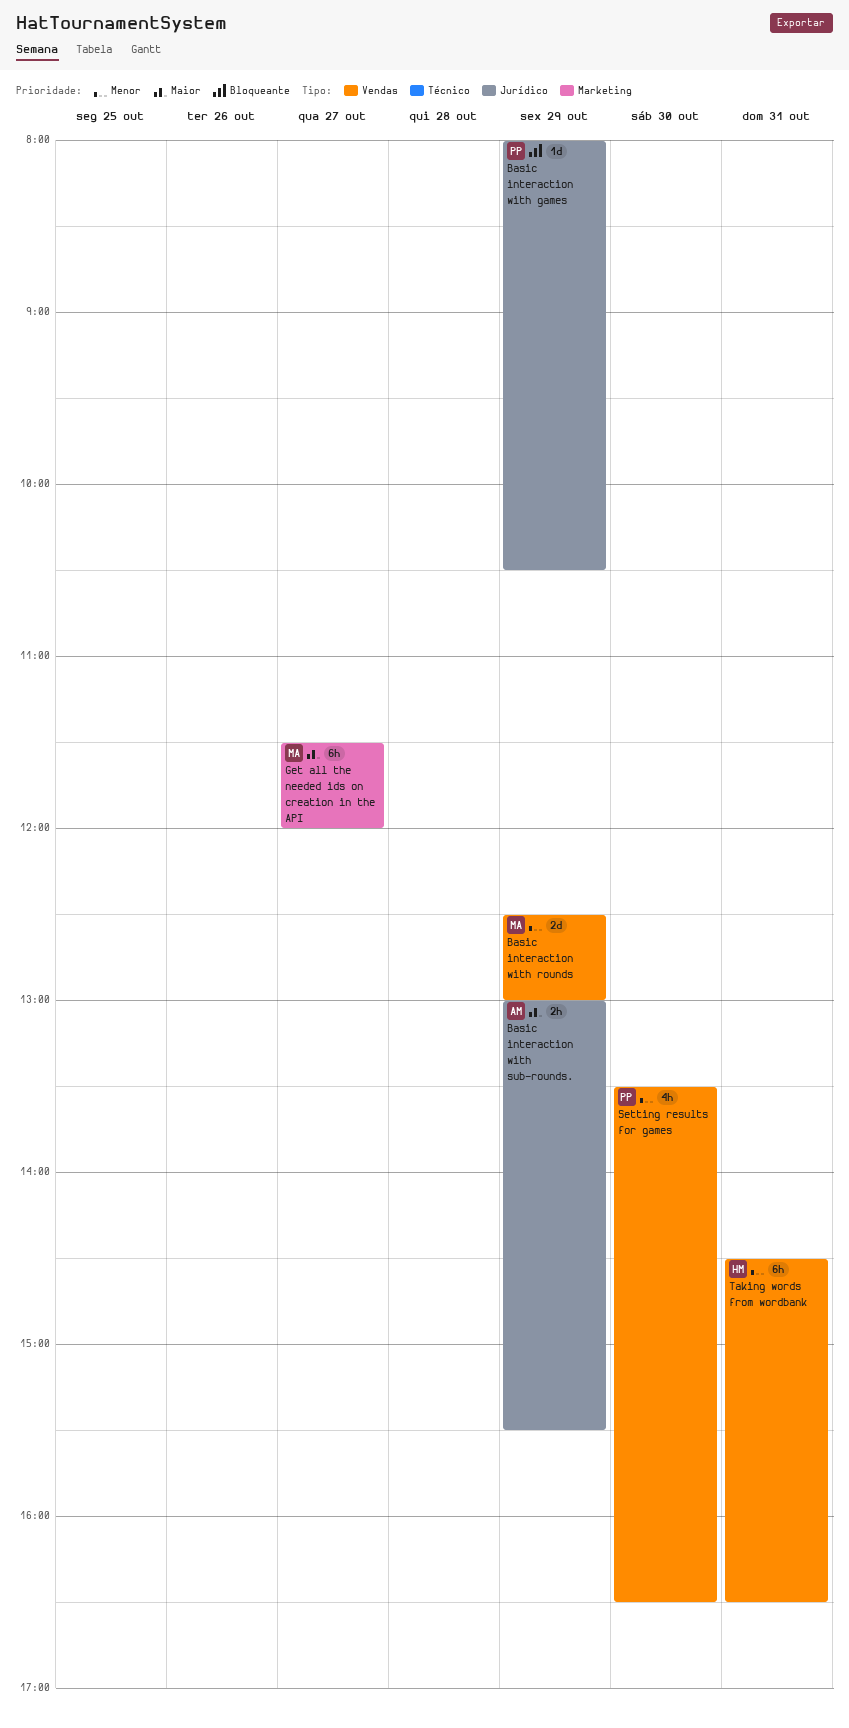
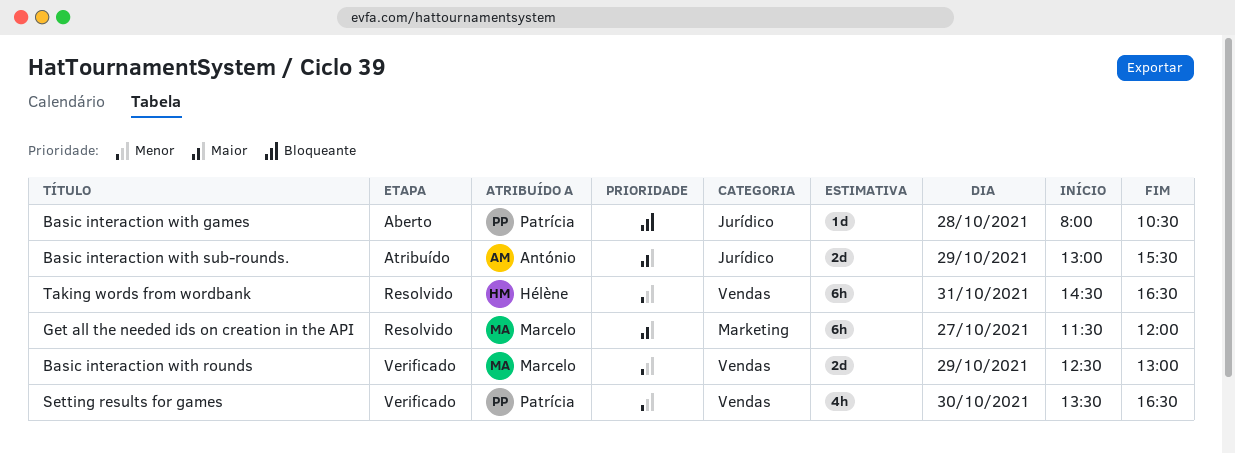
Basic interaction with games, day: Oct 29 -> Oct 28
Basic interaction with sub-rounds., estimate: 2h -> 2d

